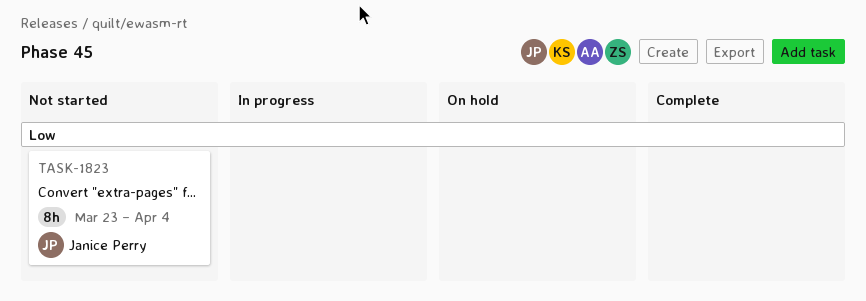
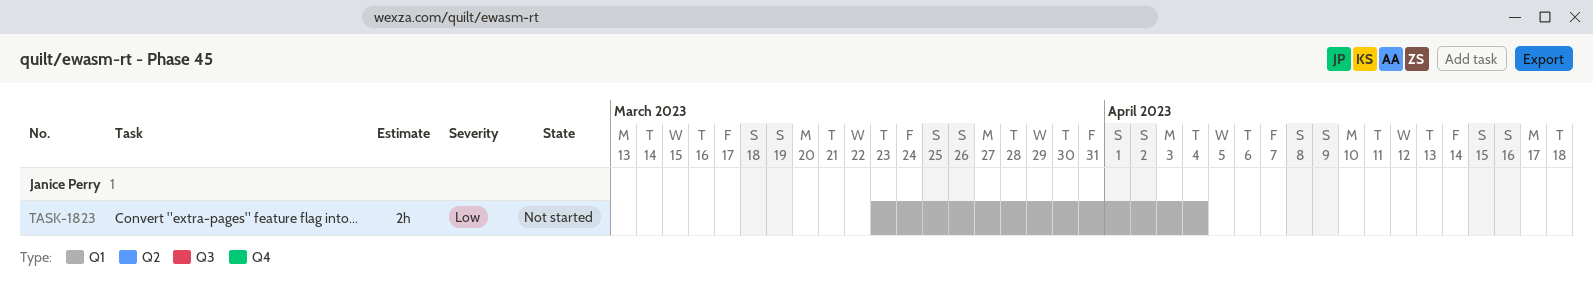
TASK-1823, estimate: 8h -> 2h

